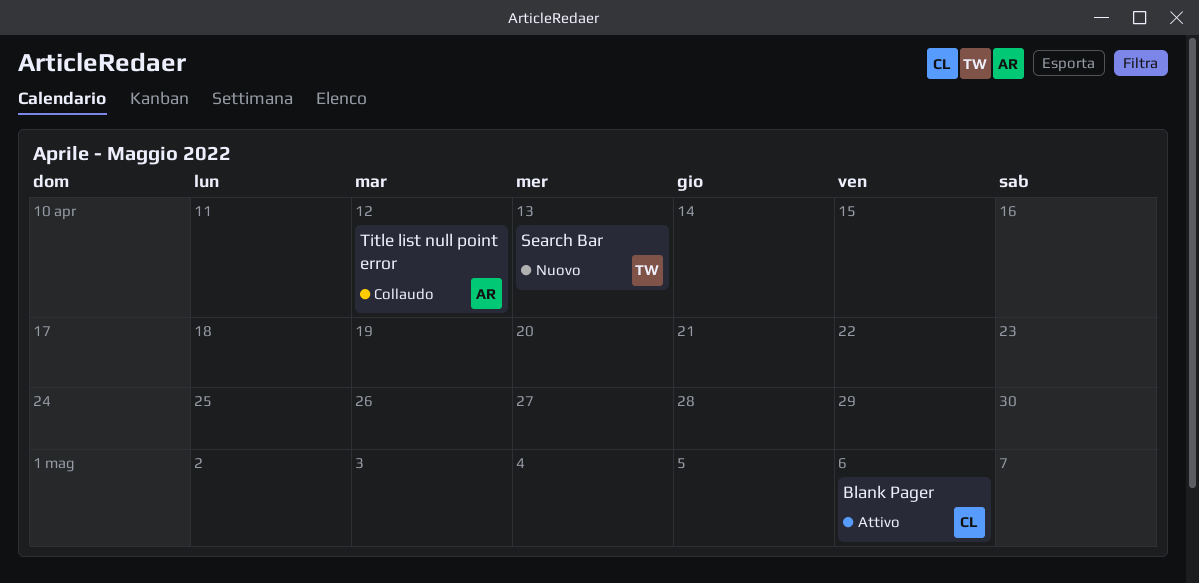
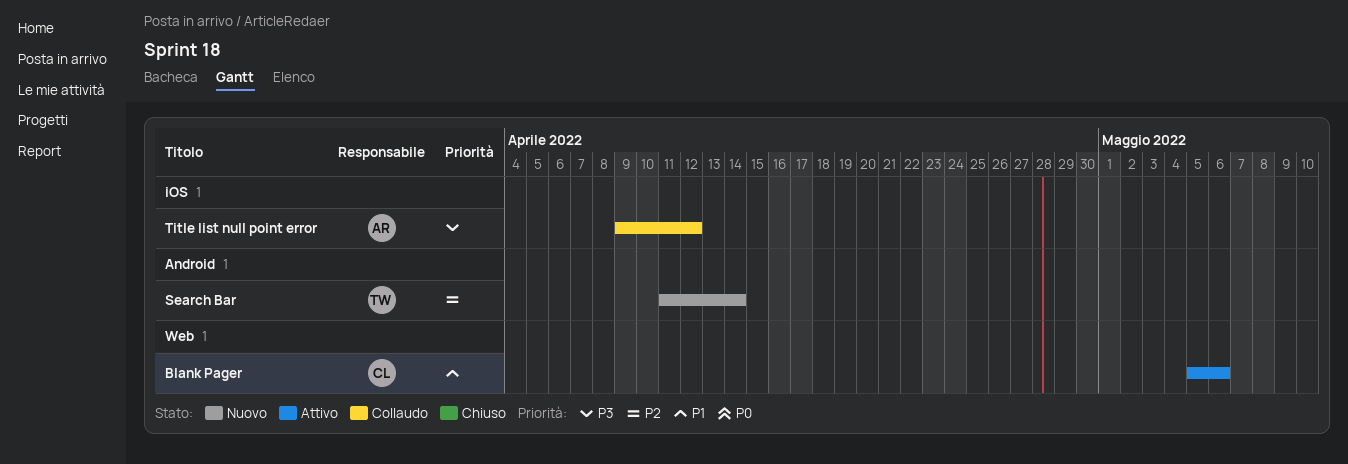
Search Bar, due: Apr 13 -> Apr 14

